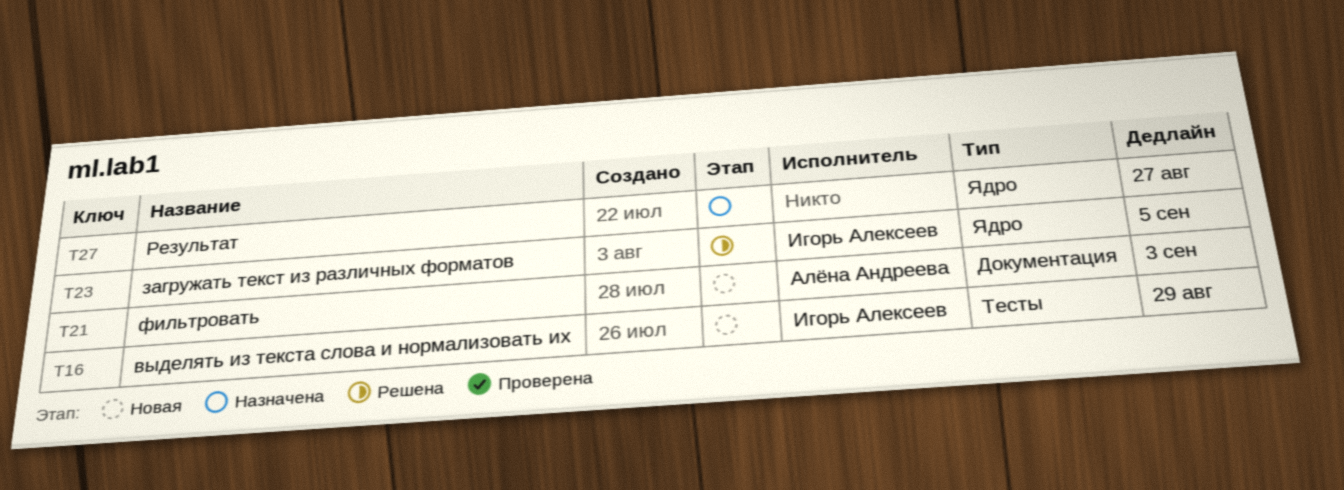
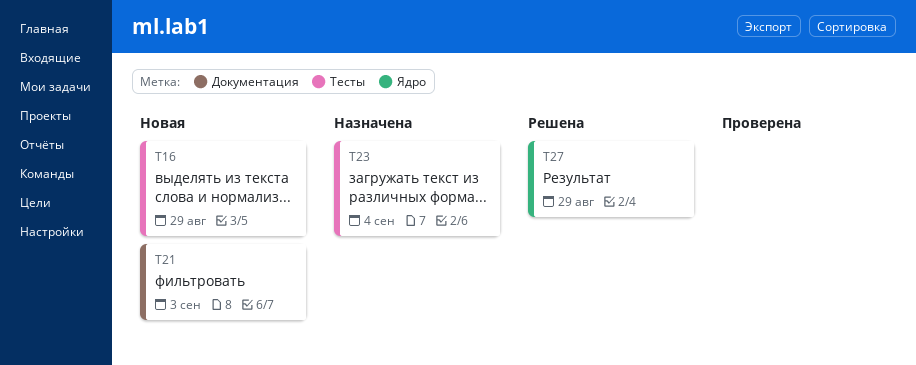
T23, status: Решена -> Назначена
T23, label: Ядро -> Тесты
T23, due: Sep 5 -> Sep 4
T27, status: Назначена -> Решена
T27, due: Aug 27 -> Aug 29

